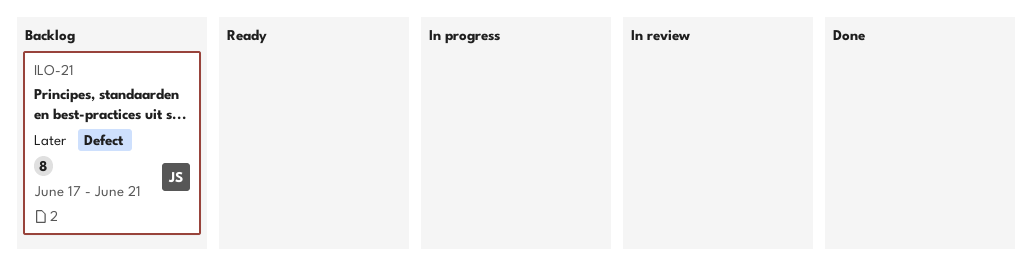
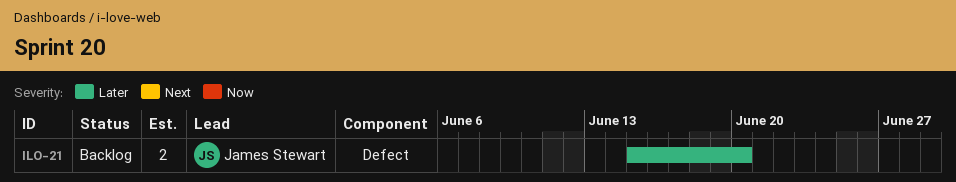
ILO-21, estimate: 8 -> 2
ILO-21, start: Jun 17 -> Jun 15
ILO-21, due: Jun 21 -> Jun 20

